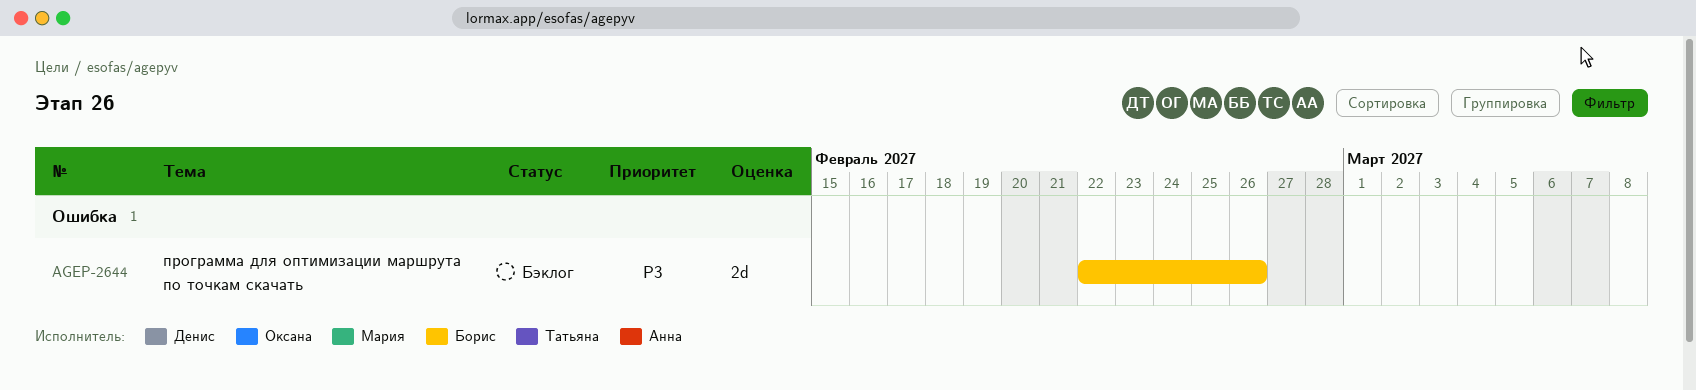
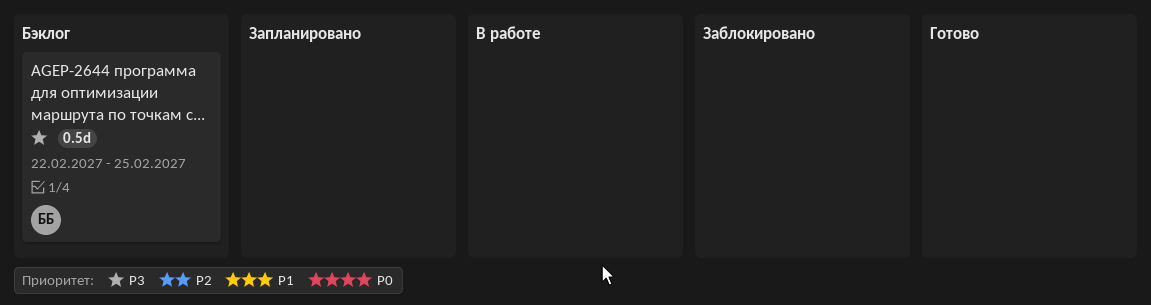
AGEP-2644, estimate: 2d -> 0.5d
AGEP-2644, due: Feb 26 -> Feb 25

